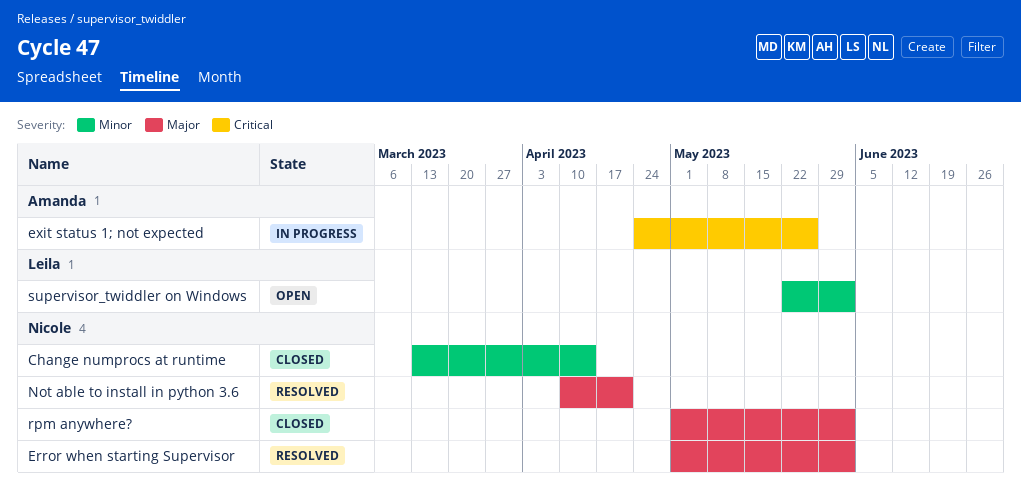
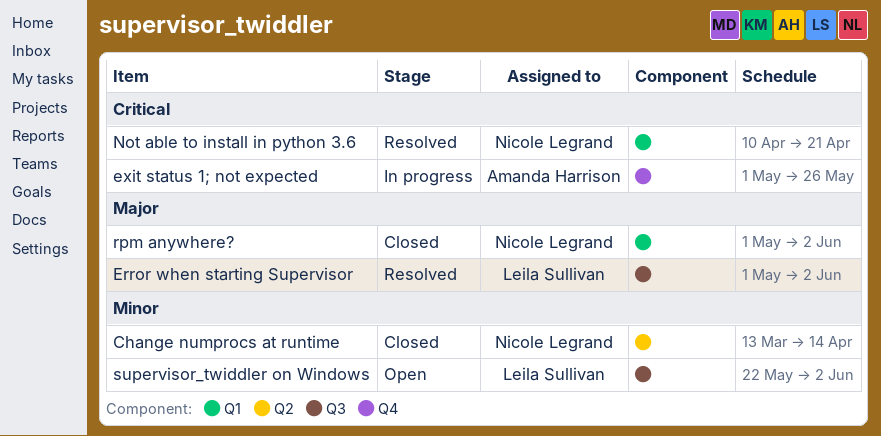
Error when starting Supervisor, owner: Nicole Legrand -> Leila Sullivan
exit status 1; not expected, start: Apr 24 -> May 1
Not able to install in python 3.6, priority: Major -> Critical

